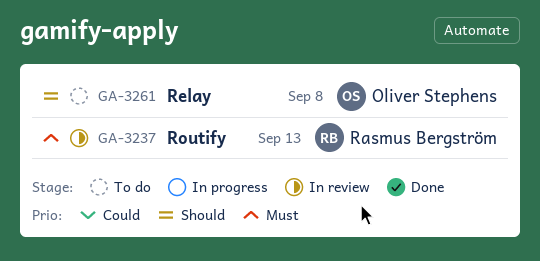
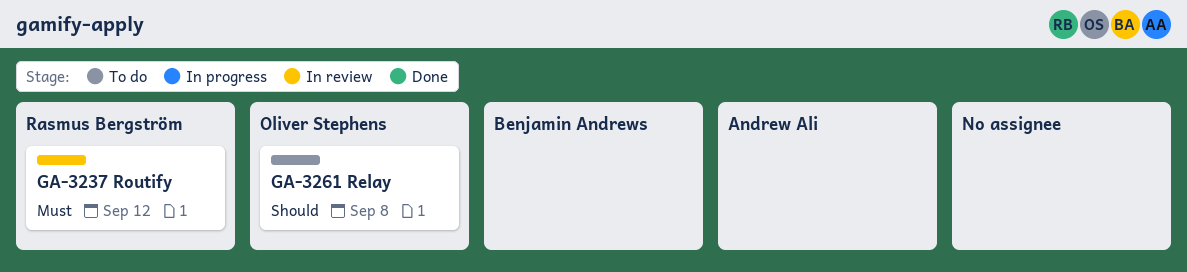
GA-3237, due: Sep 13 -> Sep 12

